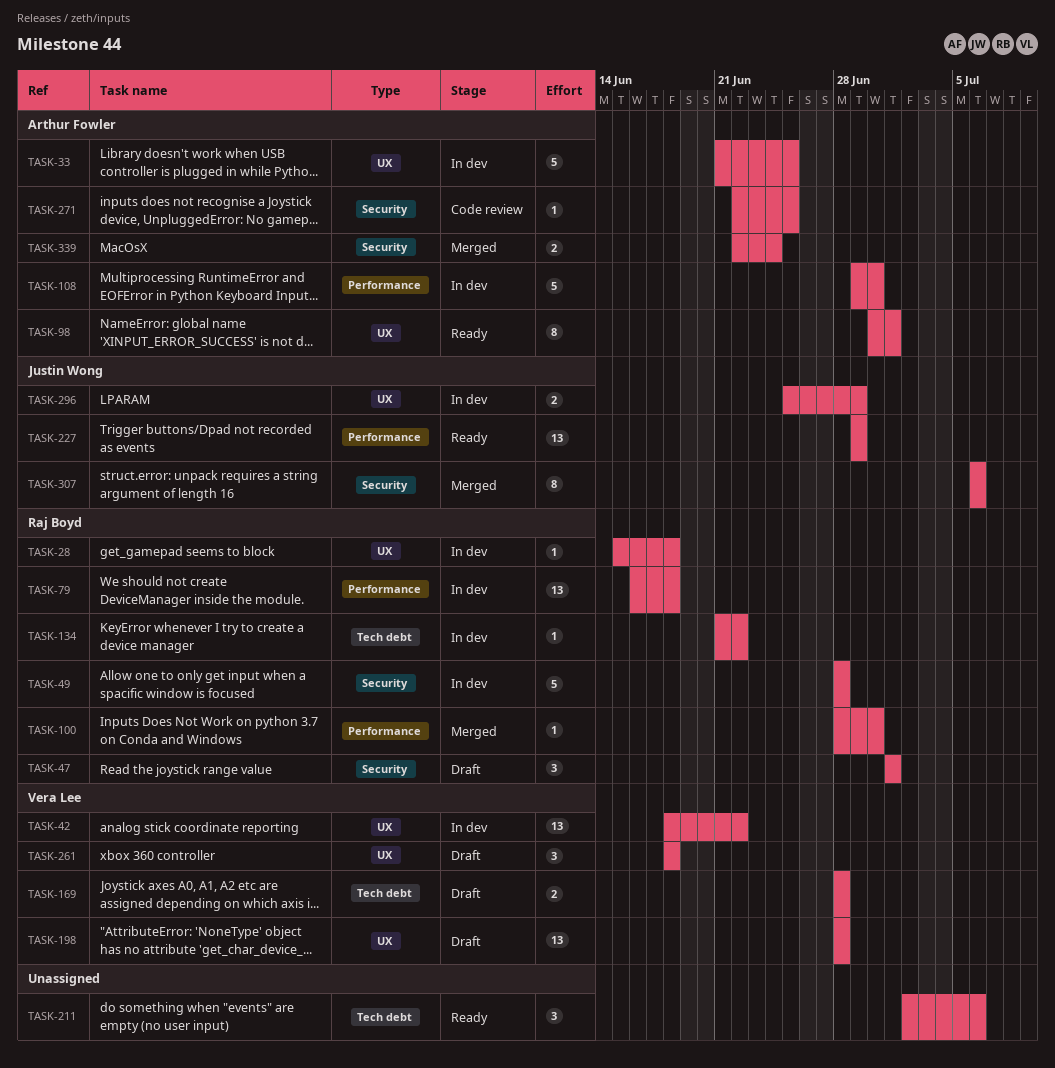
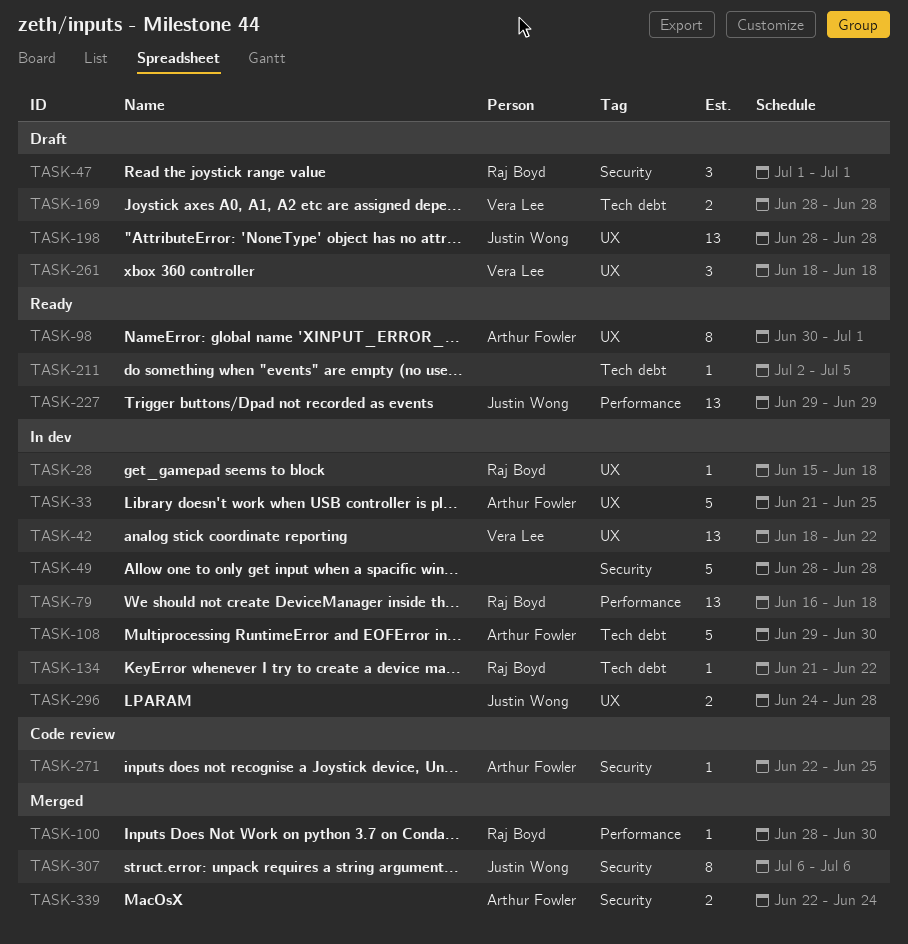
TASK-49, owner: Raj Boyd -> none
TASK-108, label: Performance -> Tech debt
TASK-198, owner: Vera Lee -> Justin Wong
TASK-211, estimate: 3 -> 1
TASK-211, due: Jul 6 -> Jul 5
TASK-296, start: Jun 25 -> Jun 24
TASK-296, due: Jun 29 -> Jun 28

